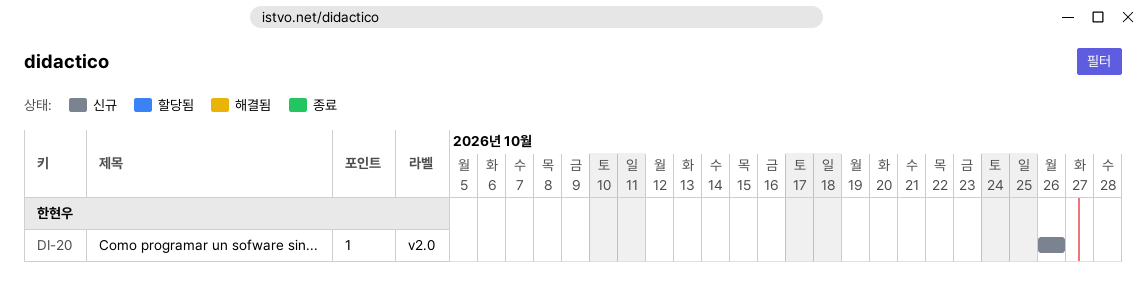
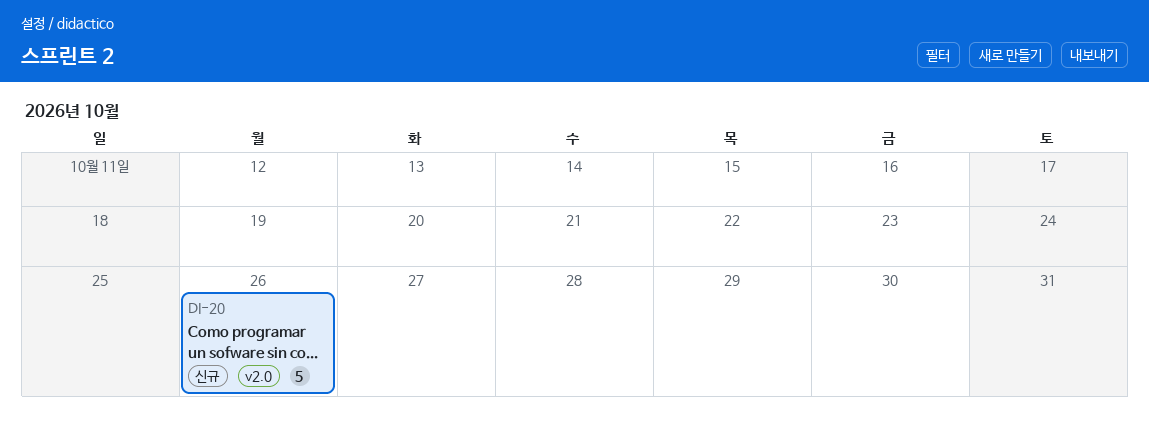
DI-20, estimate: 1 -> 5

